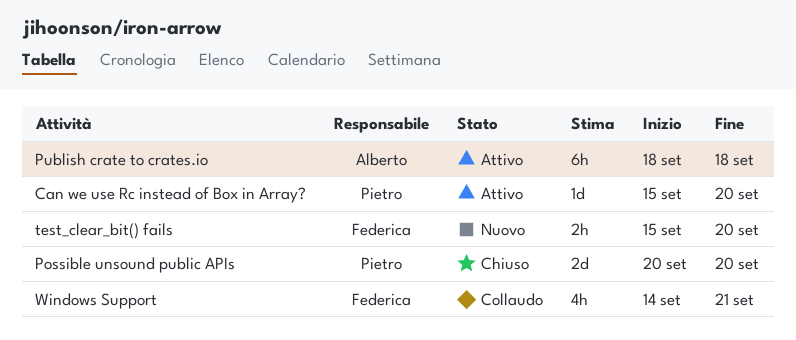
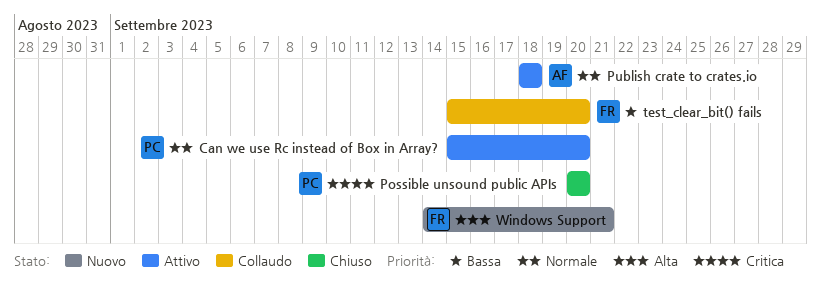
test_clear_bit() fails, status: Nuovo -> Collaudo
Windows Support, status: Collaudo -> Nuovo

